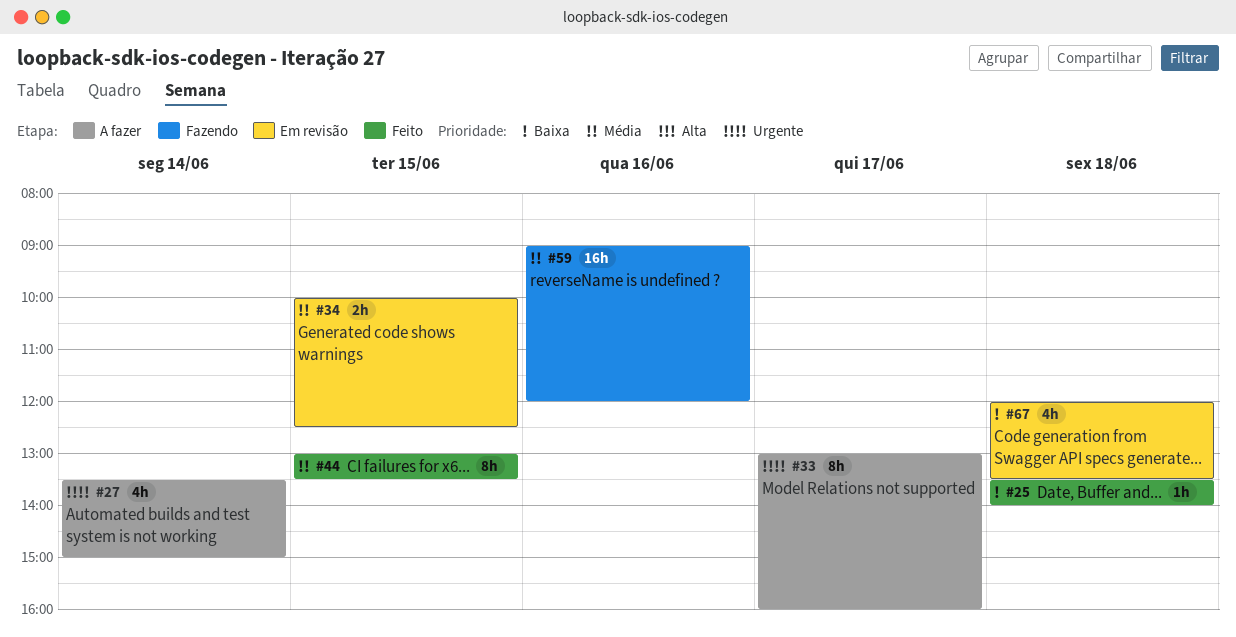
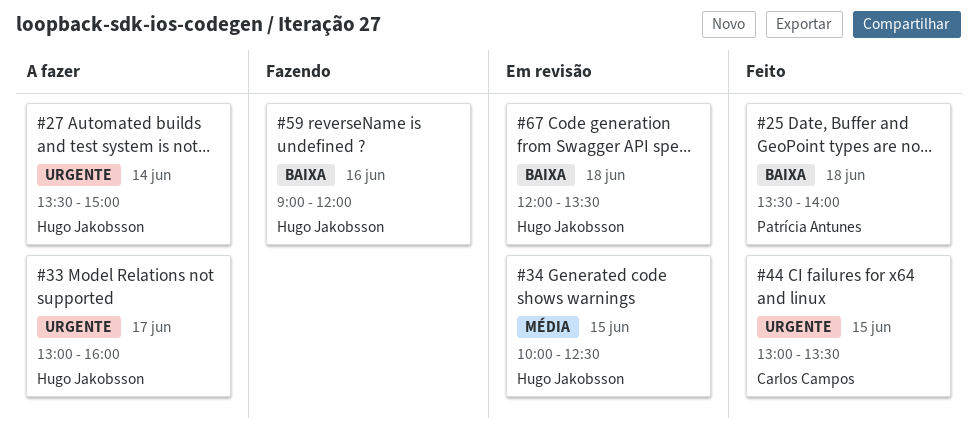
#44, priority: Média -> Urgente
#59, priority: Média -> Baixa

